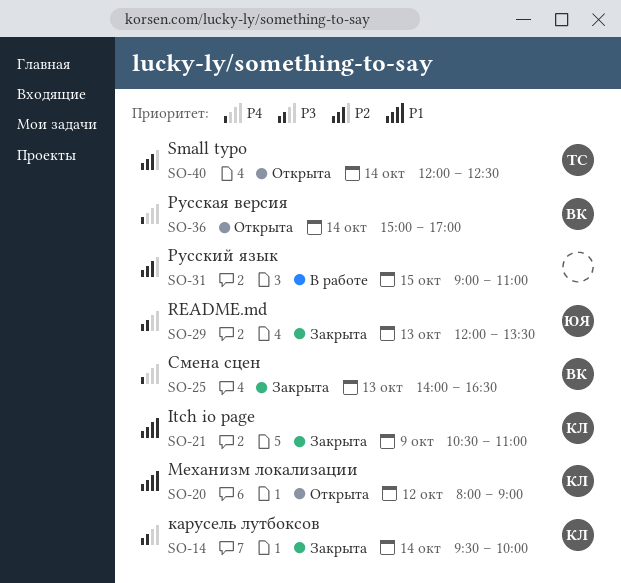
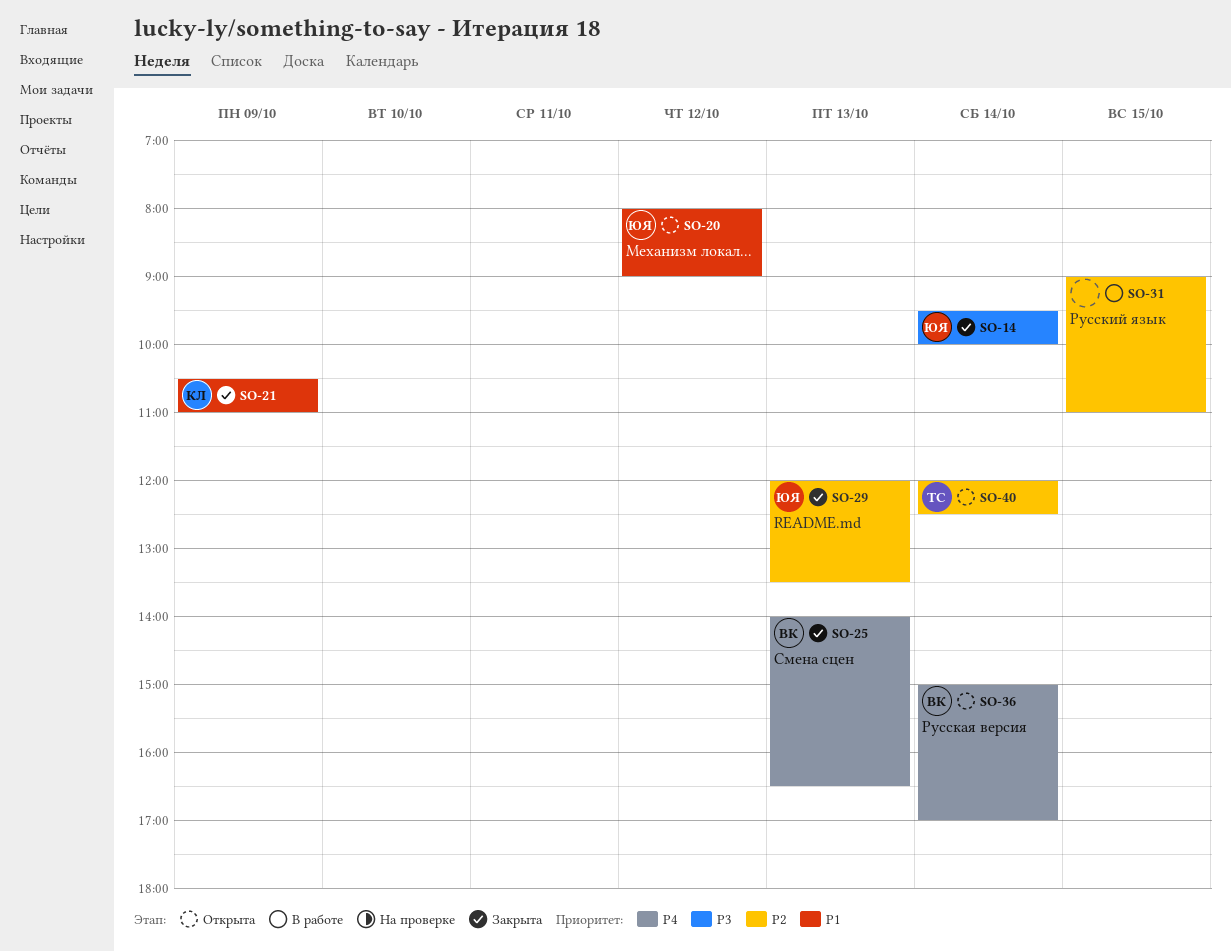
SO-14, owner: КЛ -> ЮЯ
SO-20, owner: КЛ -> ЮЯ
SO-29, priority: P3 -> P2

